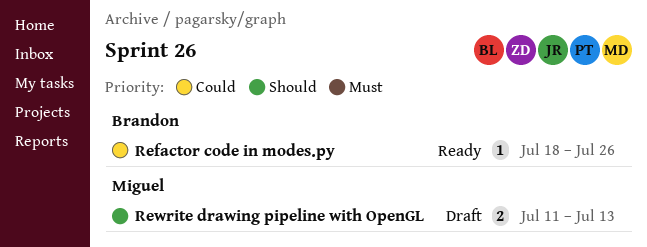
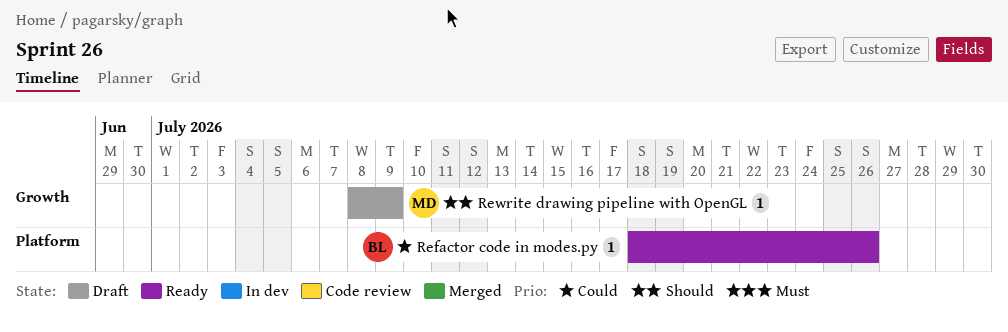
Rewrite drawing pipeline with OpenGL, estimate: 2 -> 1
Rewrite drawing pipeline with OpenGL, start: Jul 11 -> Jul 8
Rewrite drawing pipeline with OpenGL, due: Jul 13 -> Jul 9

